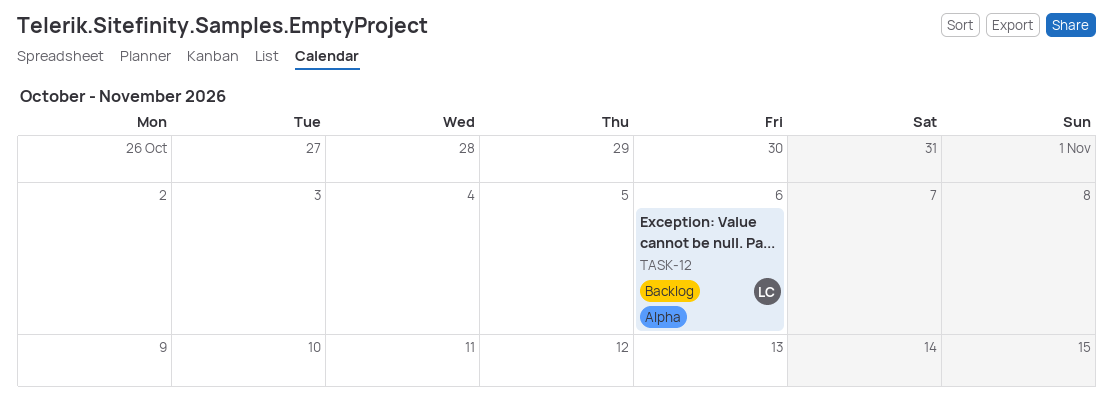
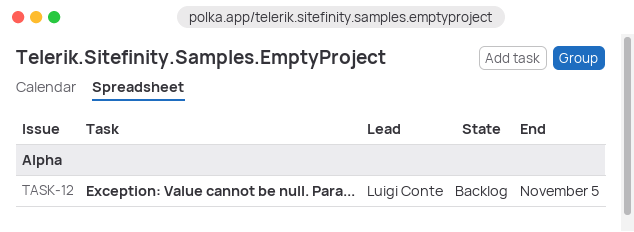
TASK-12, due: Nov 6 -> Nov 5

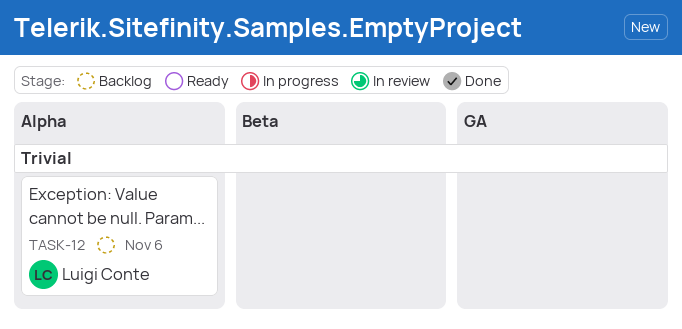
TASK-12, due: Nov 5 -> Nov 6

